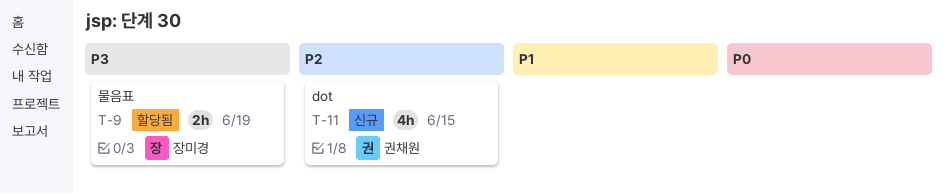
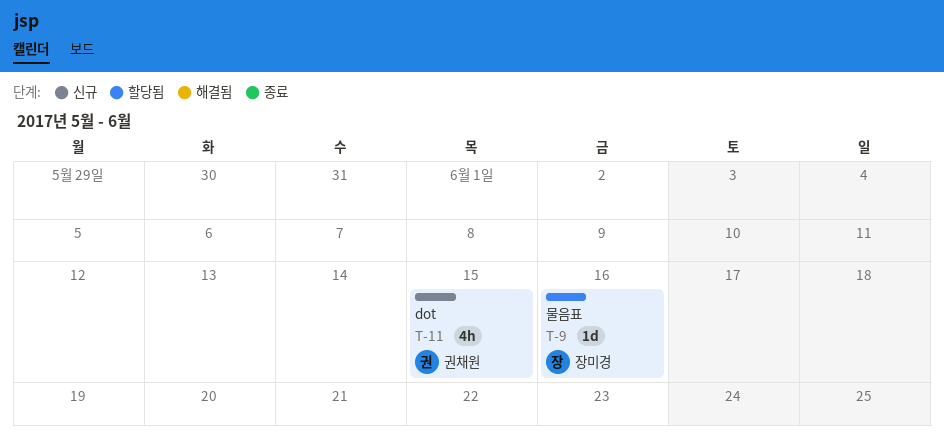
T-9, estimate: 2h -> 1d
T-9, due: Jun 19 -> Jun 16

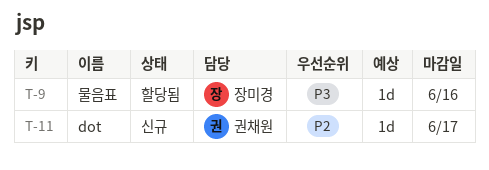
T-11, estimate: 4h -> 1d
T-11, due: Jun 15 -> Jun 17

